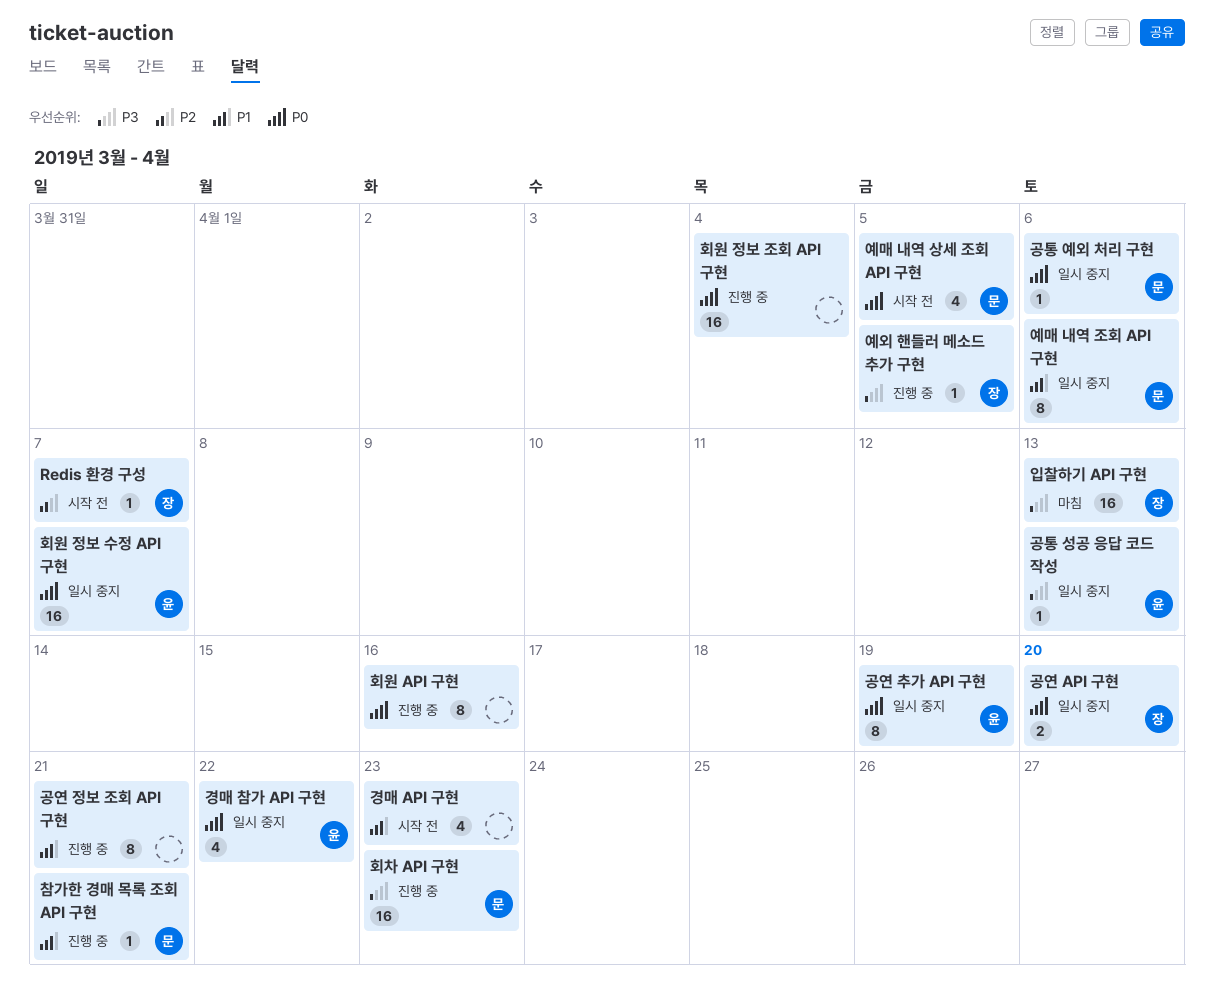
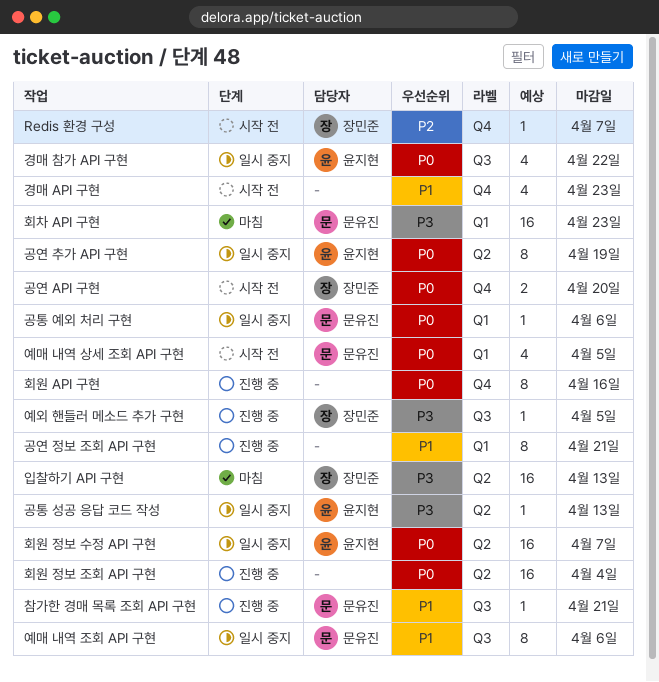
공연 API 구현, status: 일시 중지 -> 시작 전
회차 API 구현, status: 진행 중 -> 마침

